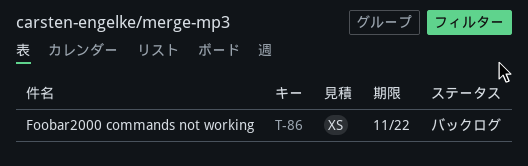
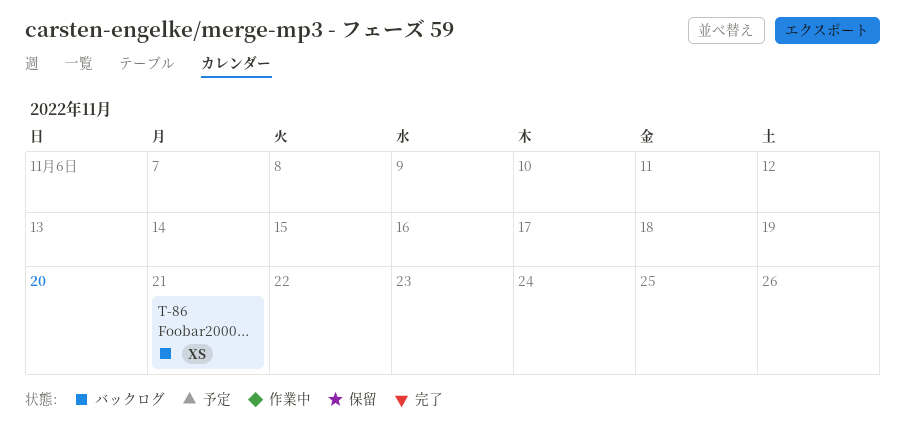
T-86, due: Nov 22 -> Nov 21

